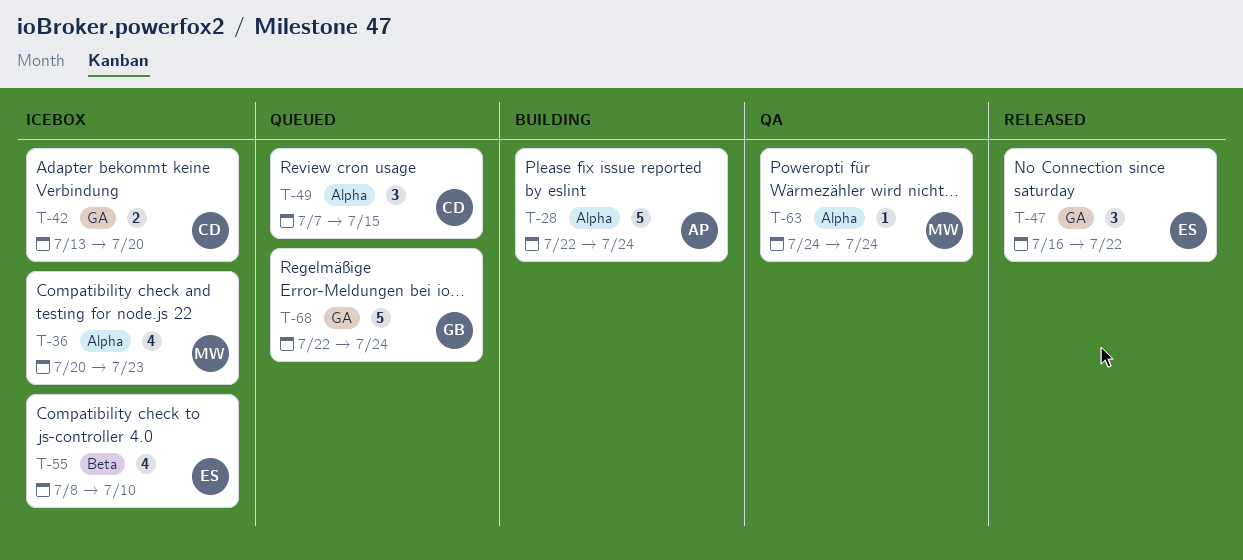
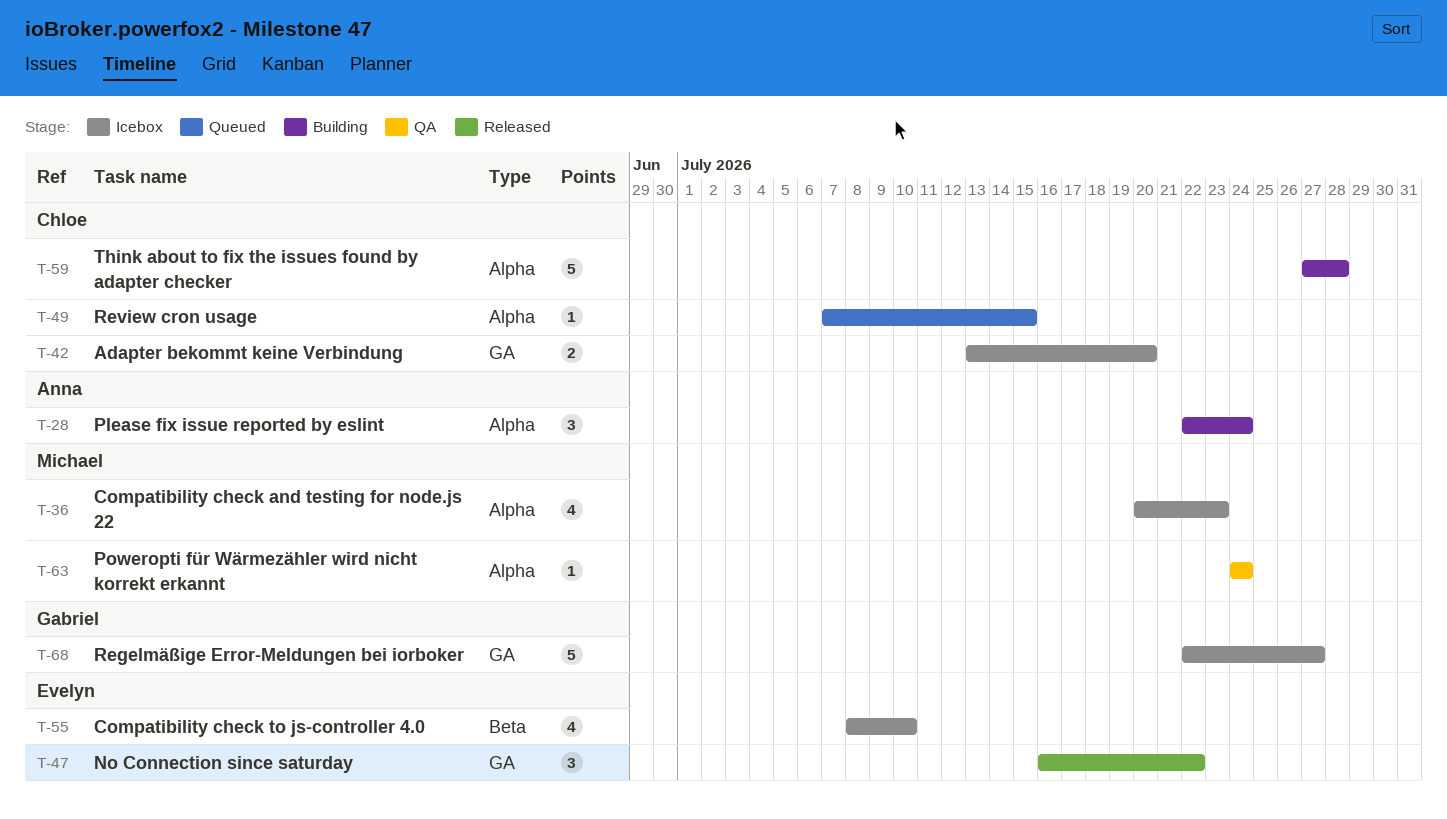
T-28, estimate: 5 -> 3
T-49, estimate: 3 -> 1
T-59: none -> present
T-68, status: Queued -> Icebox
T-68, due: Jul 24 -> Jul 27

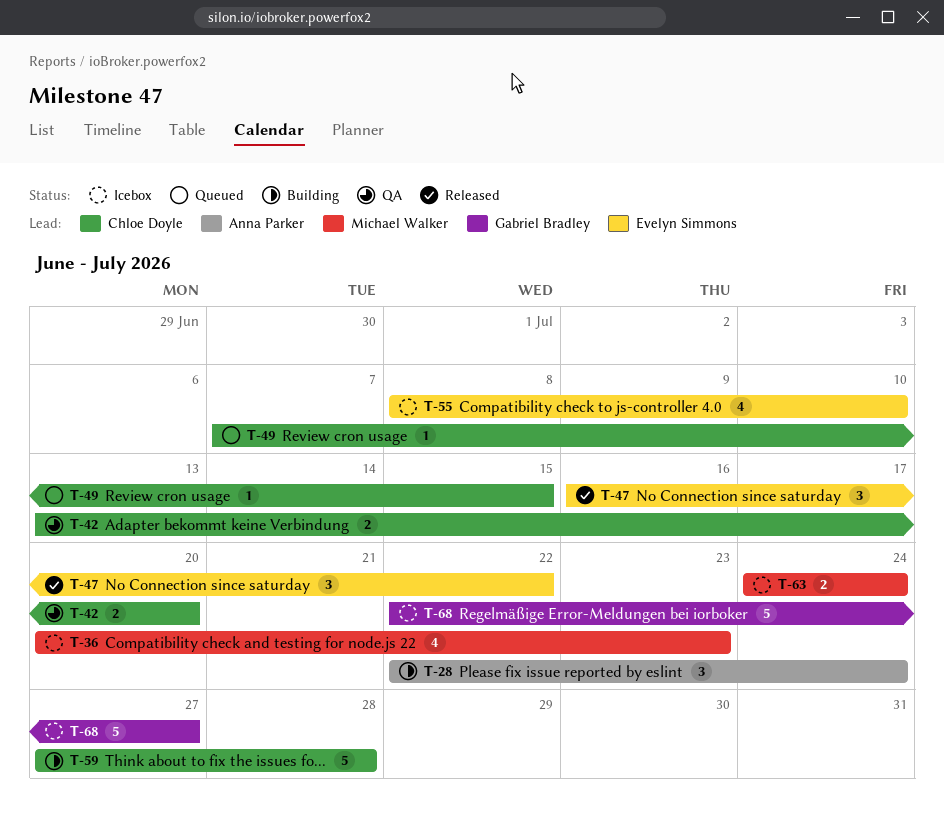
T-42, status: Icebox -> QA
T-63, status: QA -> Icebox
T-63, estimate: 1 -> 2

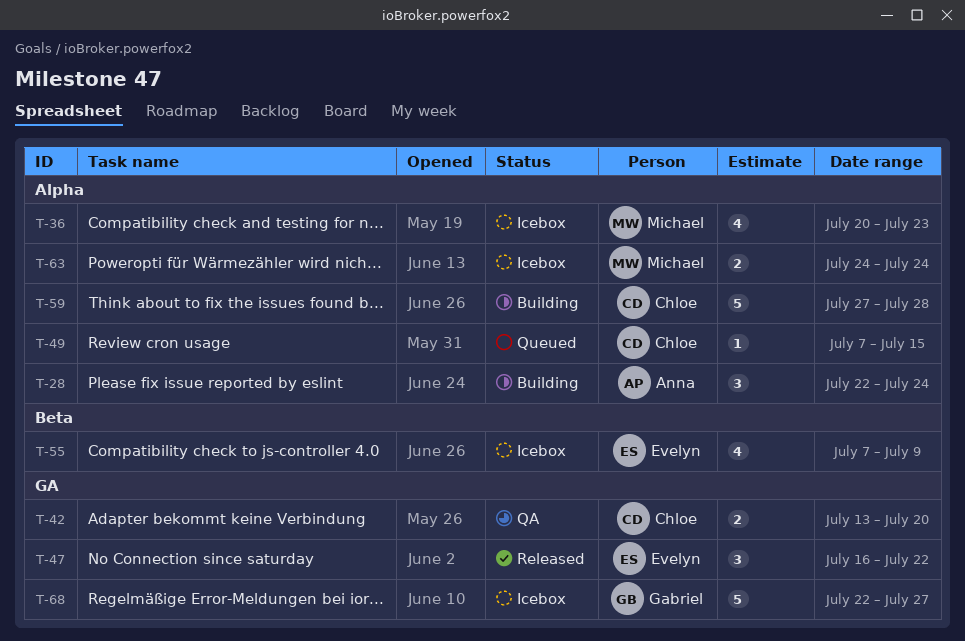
T-55, start: Jul 8 -> Jul 7
T-55, due: Jul 10 -> Jul 9

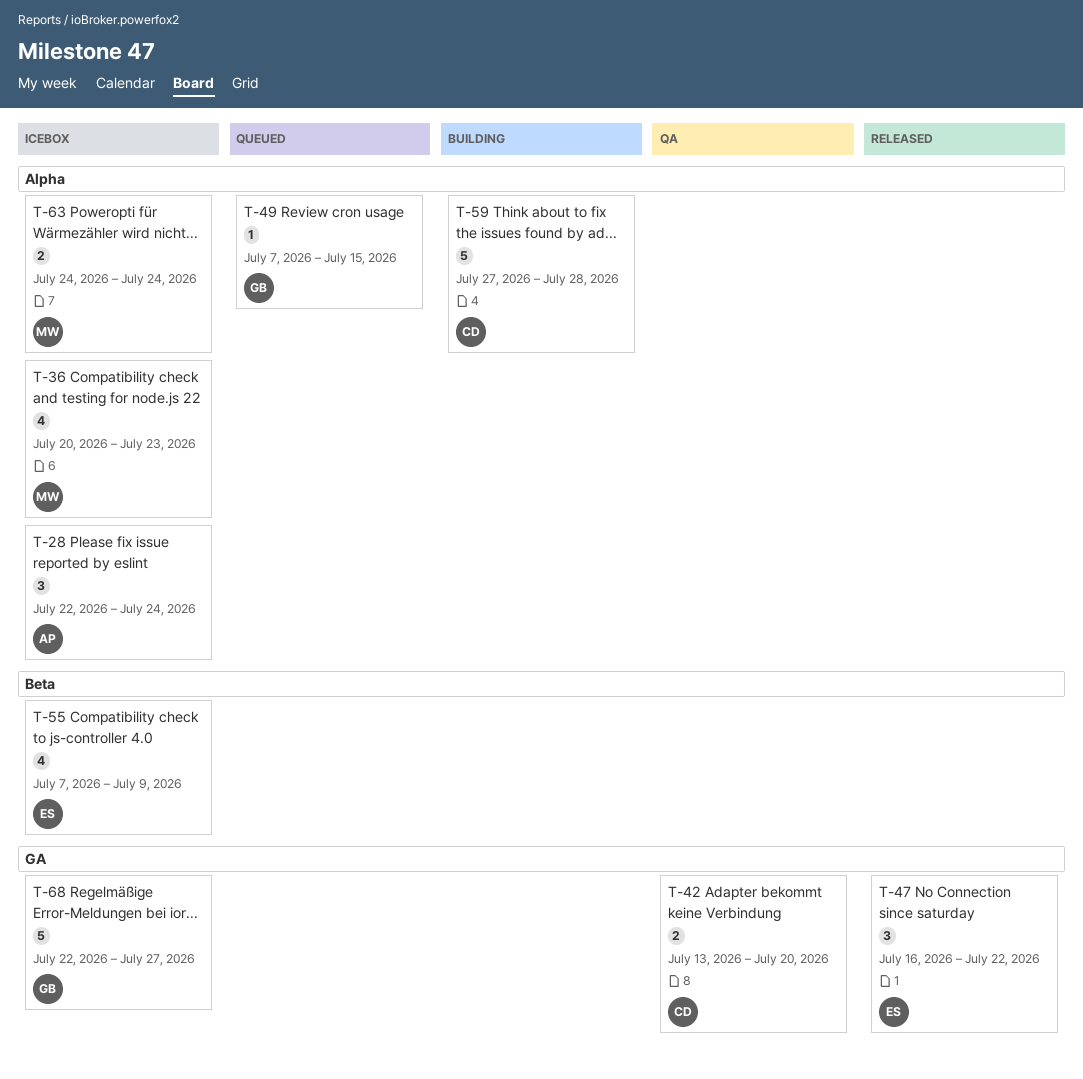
T-28, status: Building -> Icebox
T-49, owner: Chloe -> Gabriel

